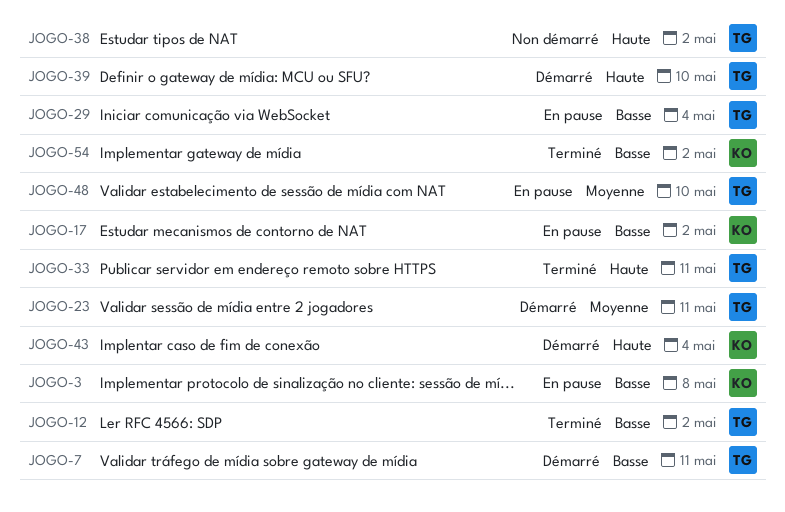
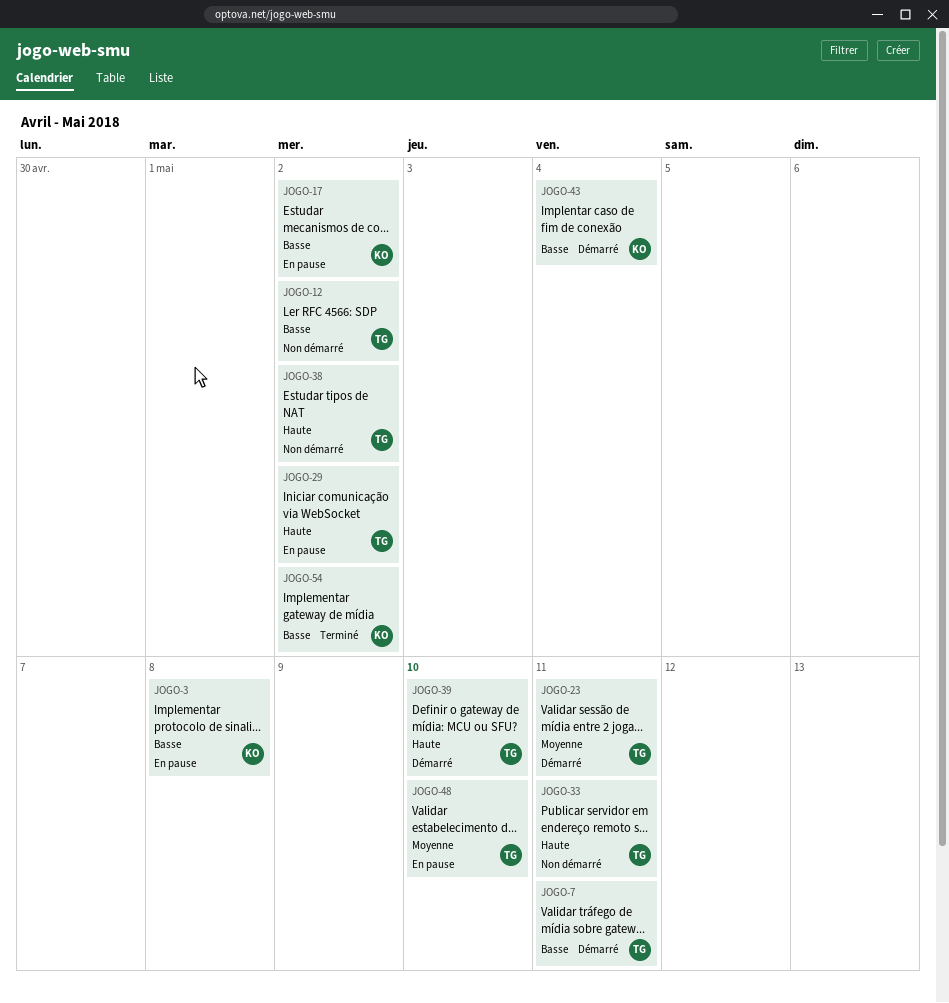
JOGO-12, status: Terminé -> Non démarré
JOGO-29, priority: Basse -> Haute
JOGO-29, due: May 4 -> May 2
JOGO-33, status: Terminé -> Non démarré
JOGO-43, priority: Haute -> Basse

